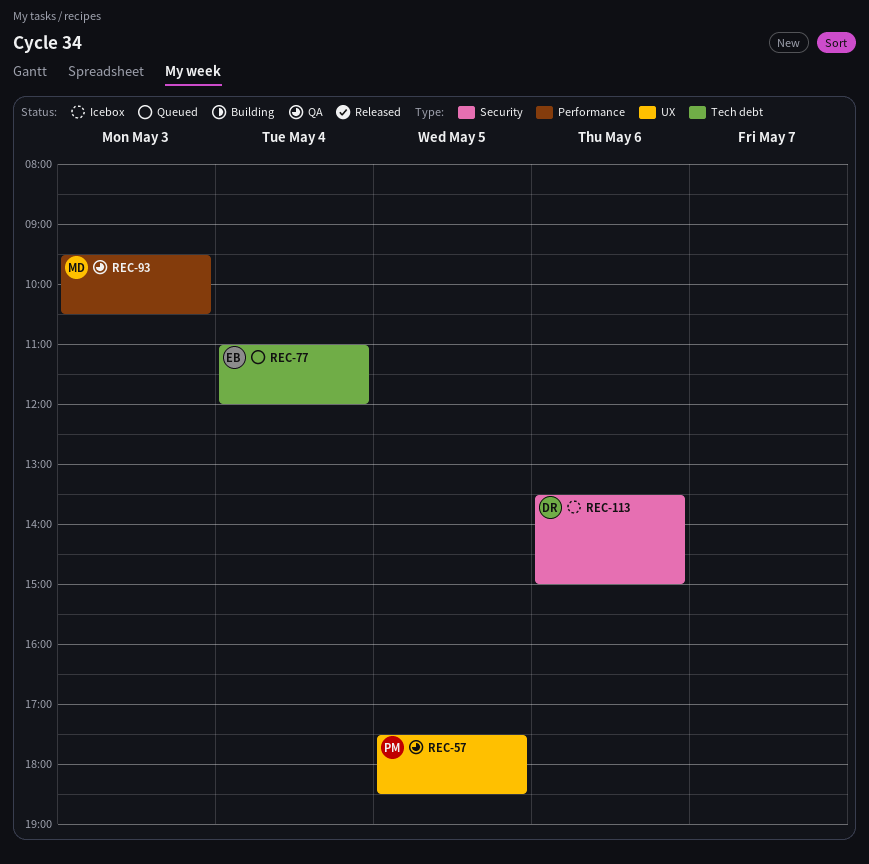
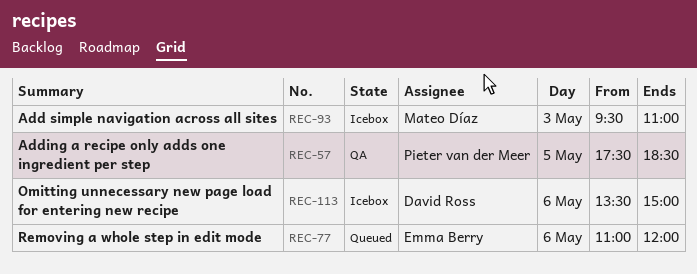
REC-77, day: May 4 -> May 6
REC-93, status: QA -> Icebox
REC-93, ends: 10:30 -> 11:00

